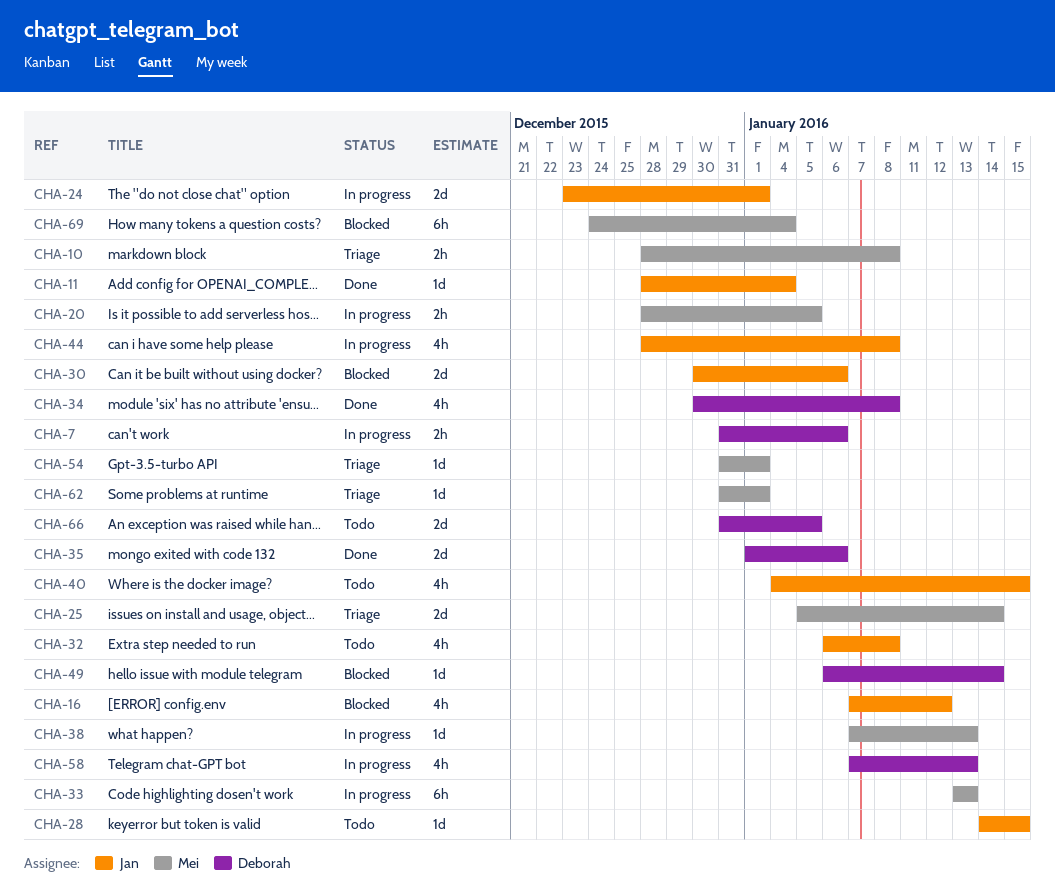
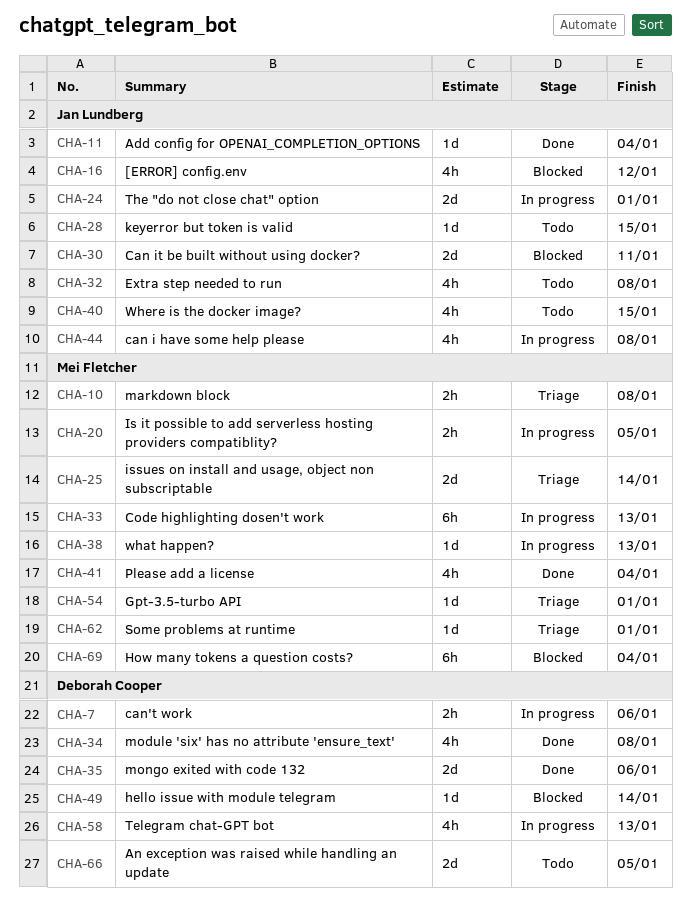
CHA-30, due: Jan 6 -> Jan 11
CHA-41: none -> present

